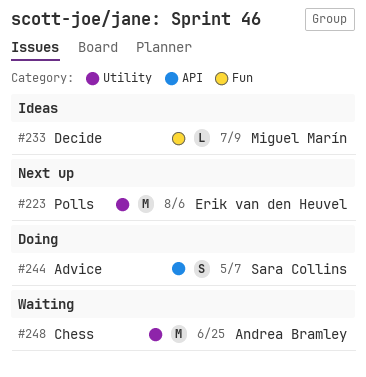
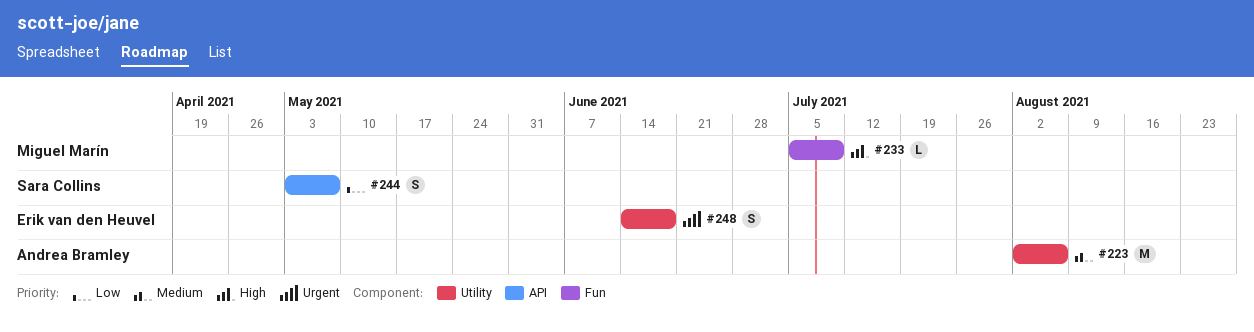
#223, owner: Erik van den Heuvel -> Andrea Bramley
#248, owner: Andrea Bramley -> Erik van den Heuvel
#248, estimate: M -> S
#248, due: Jun 25 -> Jun 18

